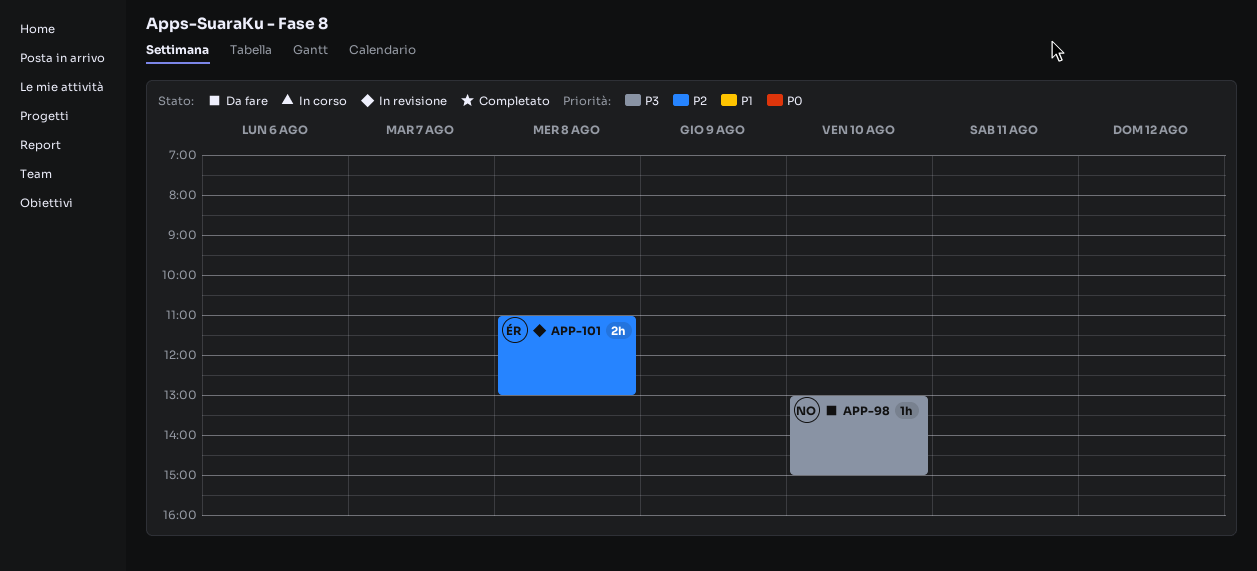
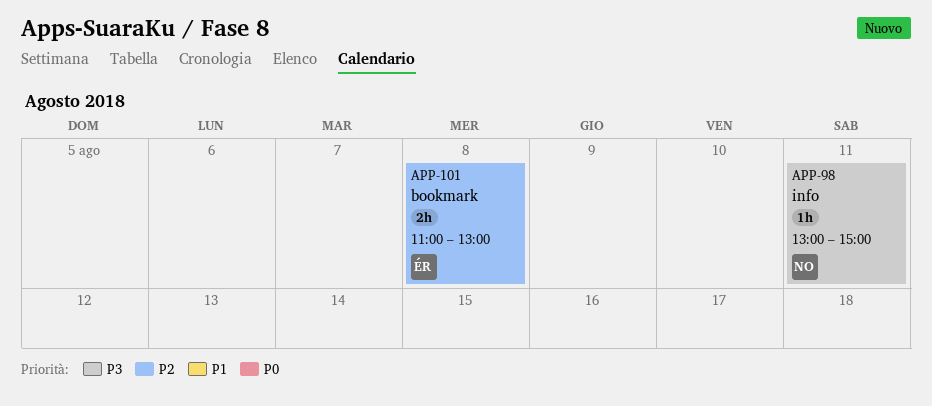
APP-98, day: Aug 10 -> Aug 11

